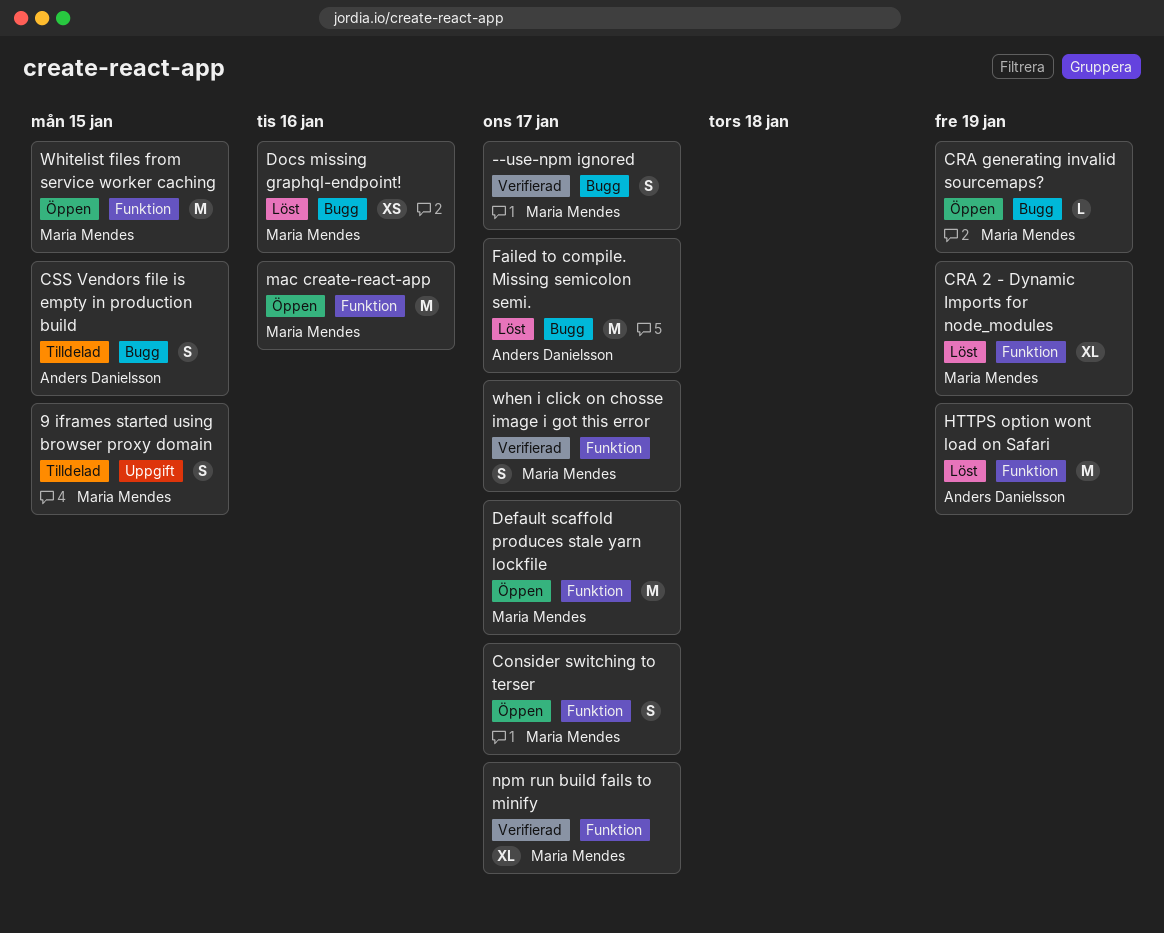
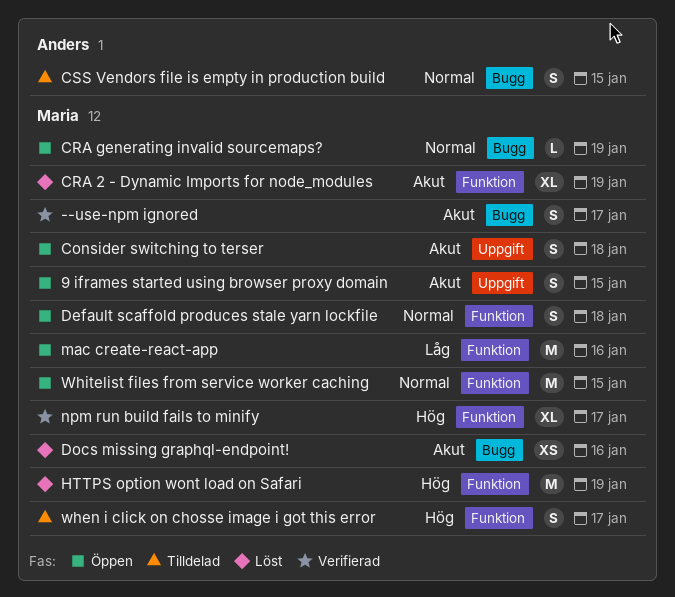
9 iframes started using browser proxy domain, status: Tilldelad -> Öppen
Consider switching to terser, label: Funktion -> Uppgift
Consider switching to terser, due: Jan 17 -> Jan 18
Default scaffold produces stale yarn lockfile, estimate: M -> S
Default scaffold produces stale yarn lockfile, due: Jan 17 -> Jan 18
Failed to compile. Missing semicolon semi.: present -> none
HTTPS option wont load on Safari, owner: Anders Danielsson -> Maria Mendes
when i click on chosse image i got this error, status: Verifierad -> Tilldelad

